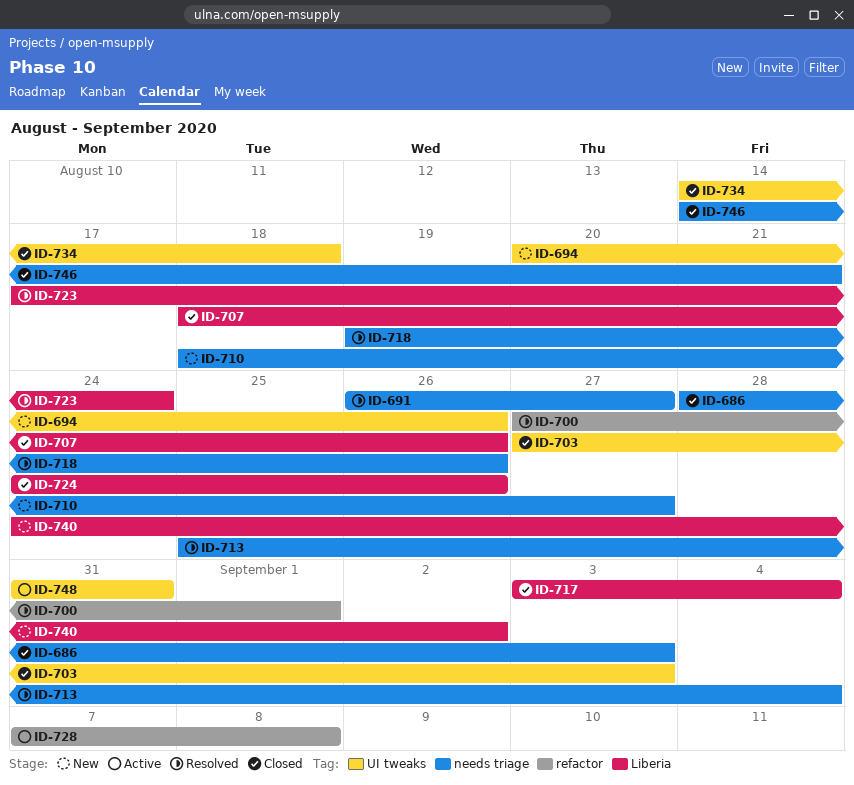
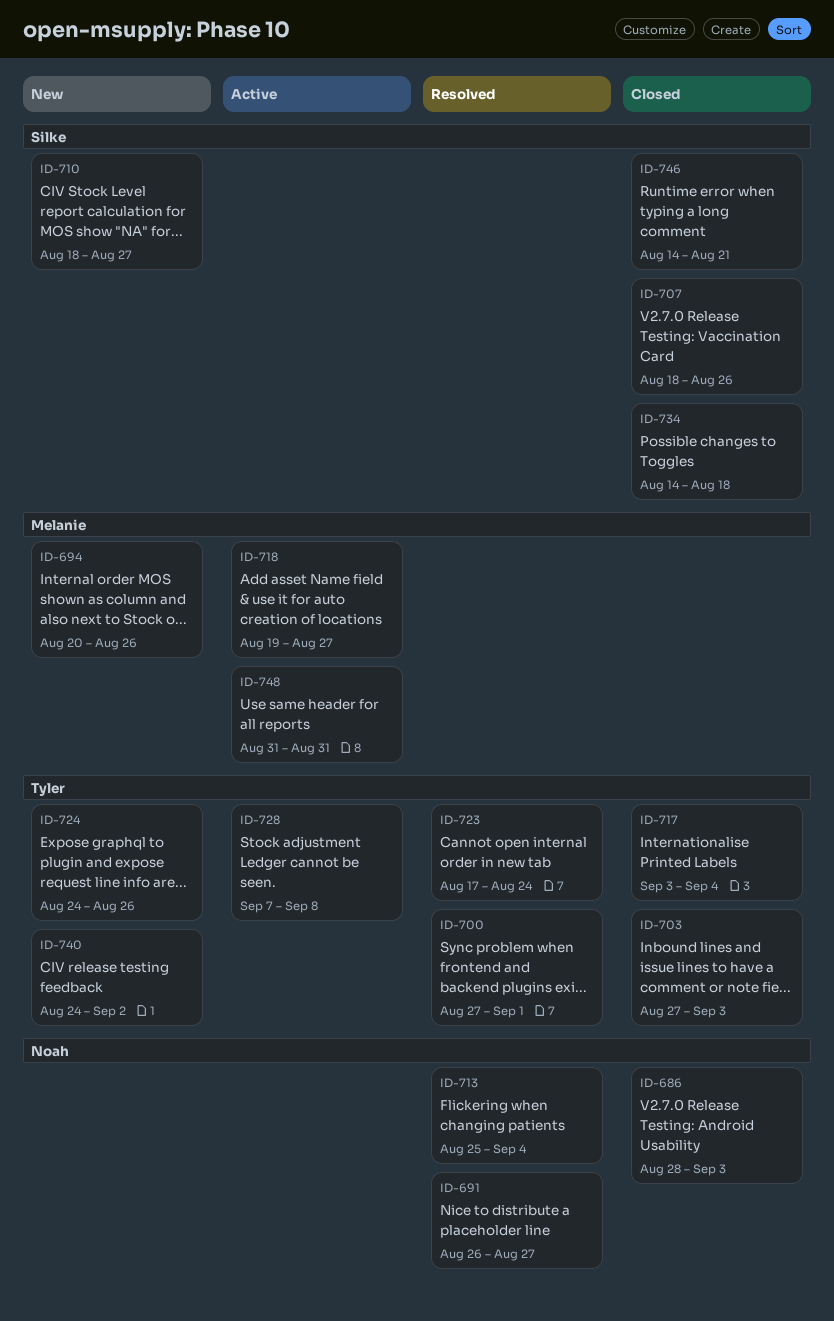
ID-718, status: Resolved -> Active
ID-718, due: Aug 26 -> Aug 27
ID-724, status: Closed -> New

